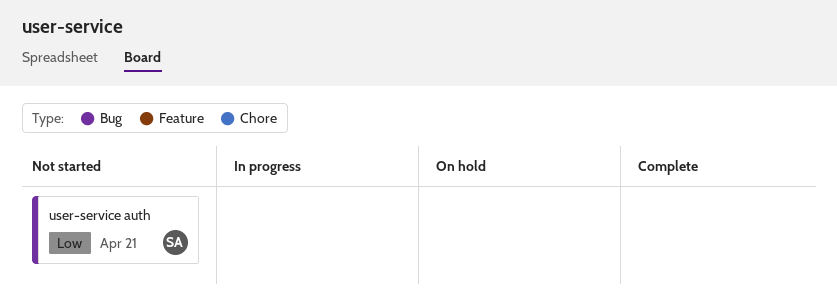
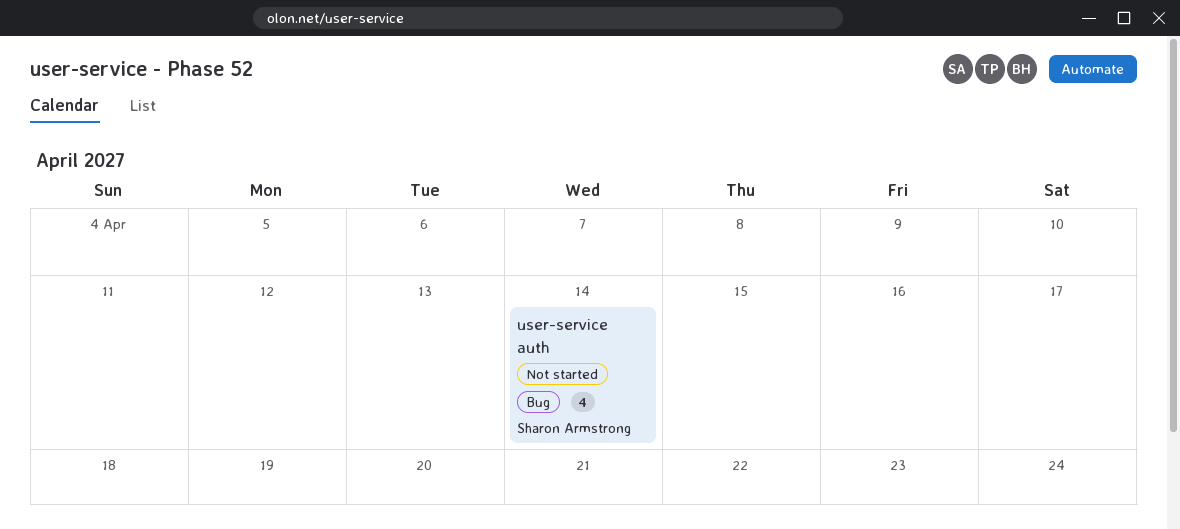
user-service auth, due: Apr 21 -> Apr 14

